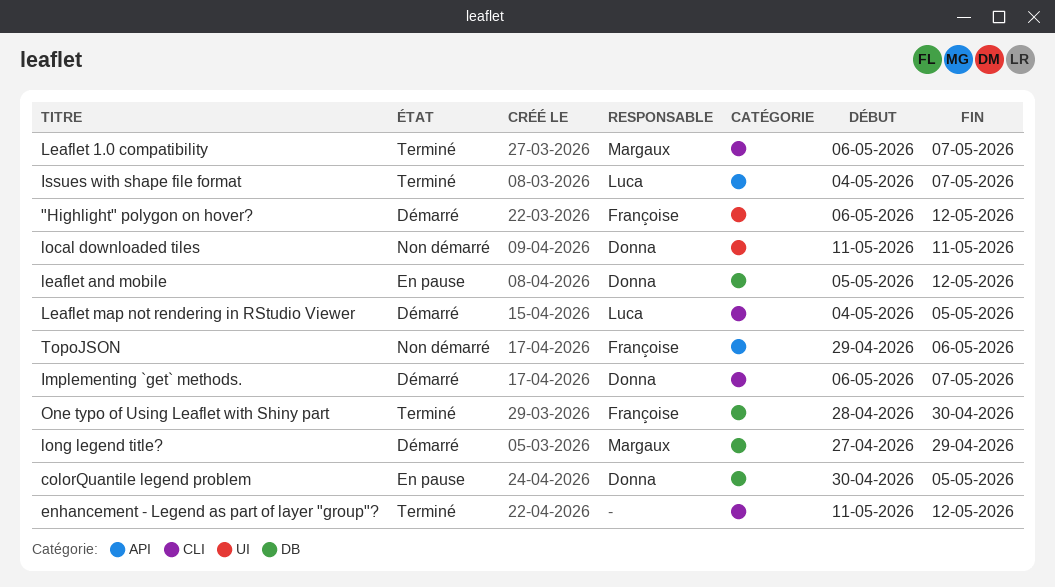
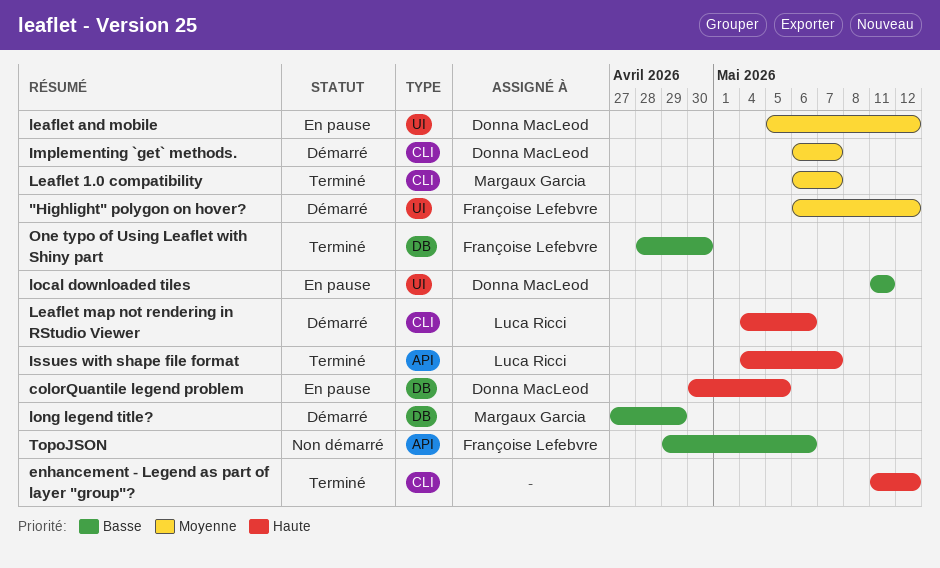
leaflet and mobile, label: DB -> UI
Leaflet map not rendering in RStudio Viewer, due: May 5 -> May 6
local downloaded tiles, status: Non démarré -> En pause

